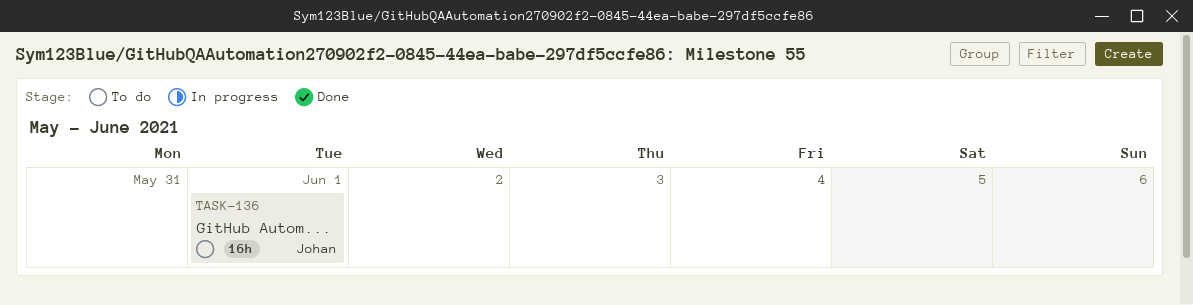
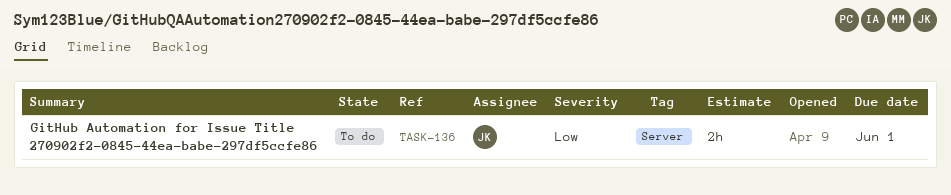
TASK-136, estimate: 16h -> 2h

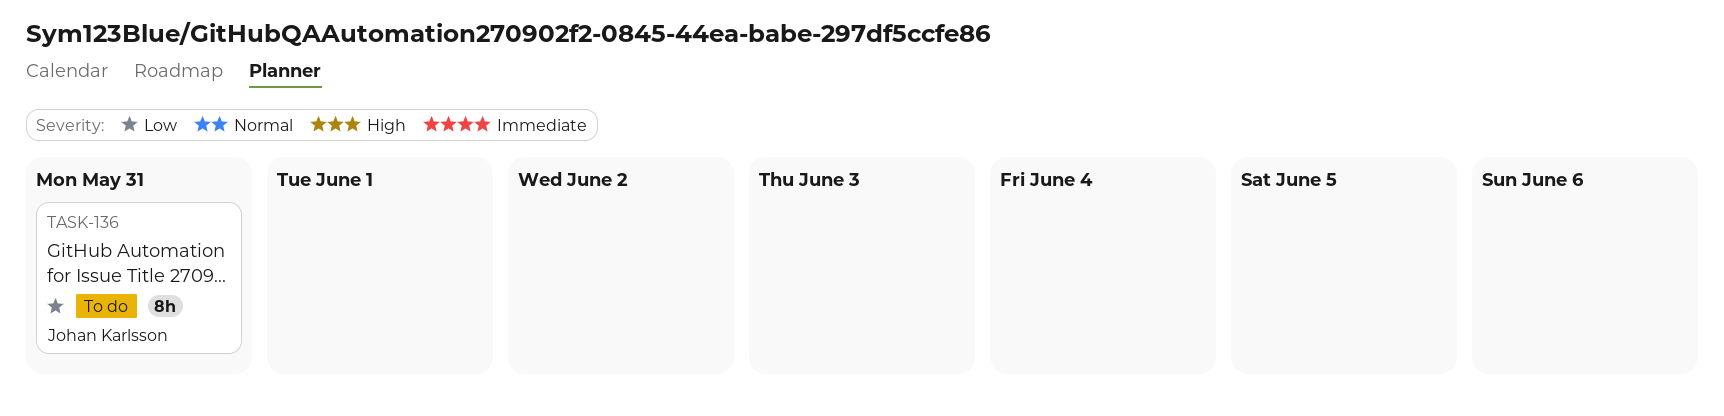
TASK-136, estimate: 2h -> 8h
TASK-136, due: Jun 1 -> May 31

